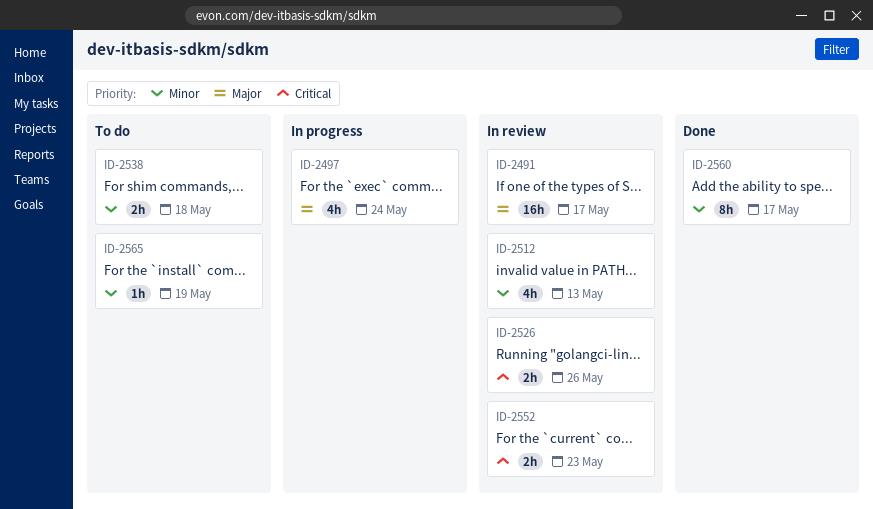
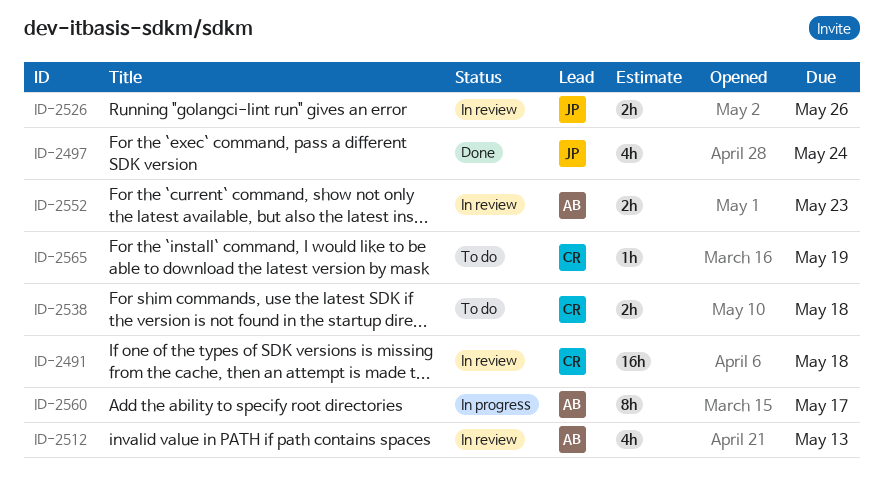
ID-2491, due: May 17 -> May 18
ID-2497, status: In progress -> Done
ID-2560, status: Done -> In progress

